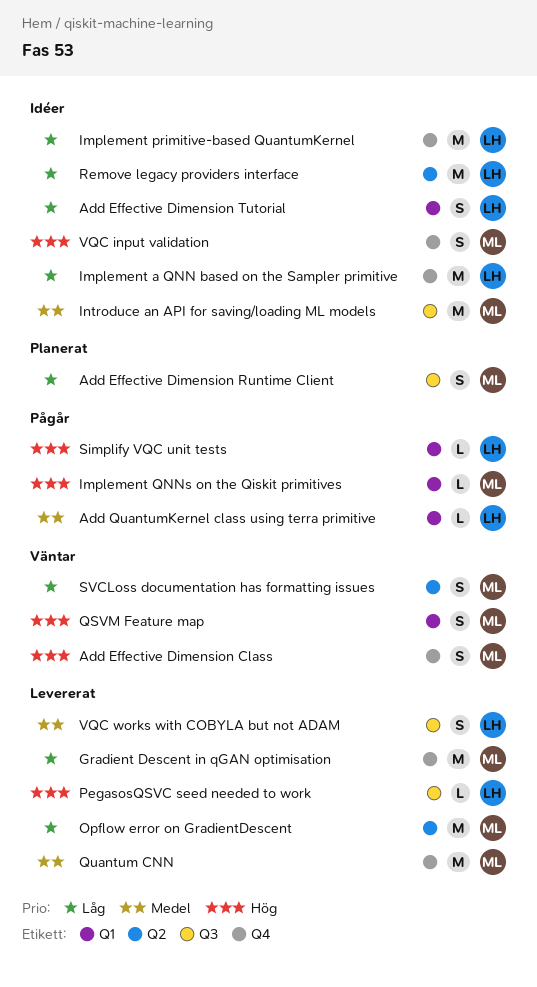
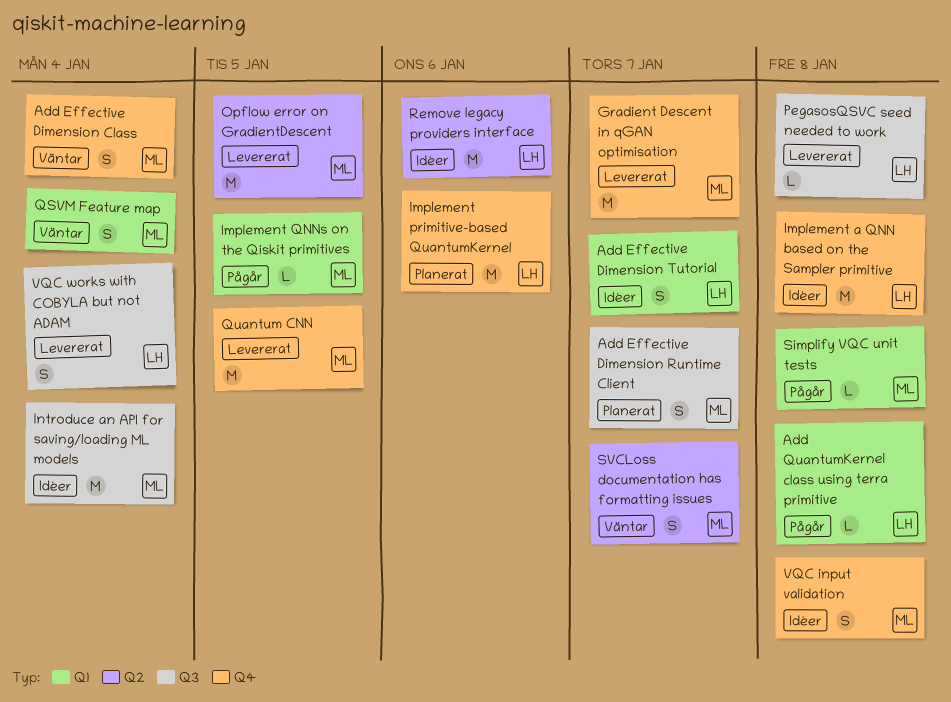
Implement primitive-based QuantumKernel, status: Idéer -> Planerat
Simplify VQC unit tests, owner: LH -> ML

